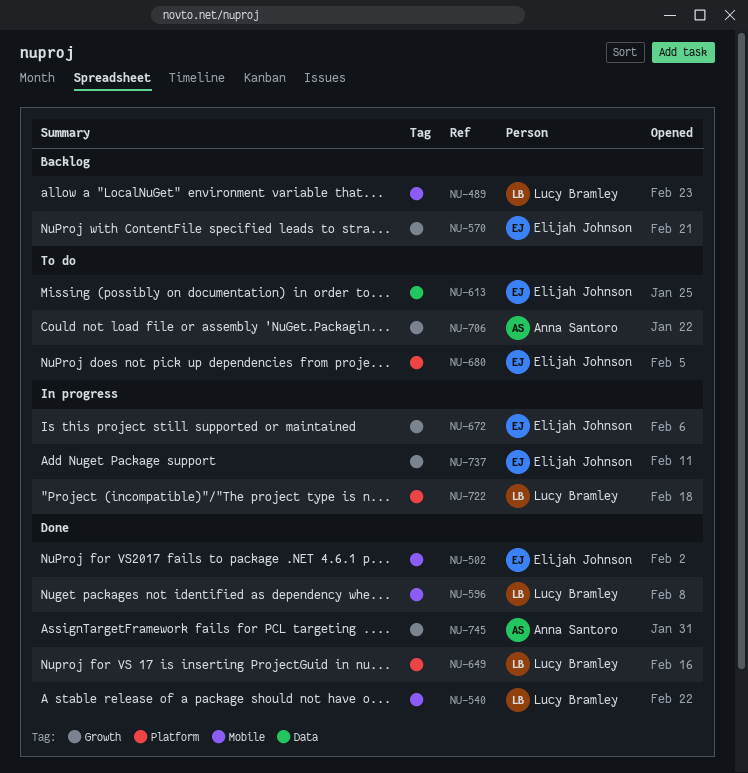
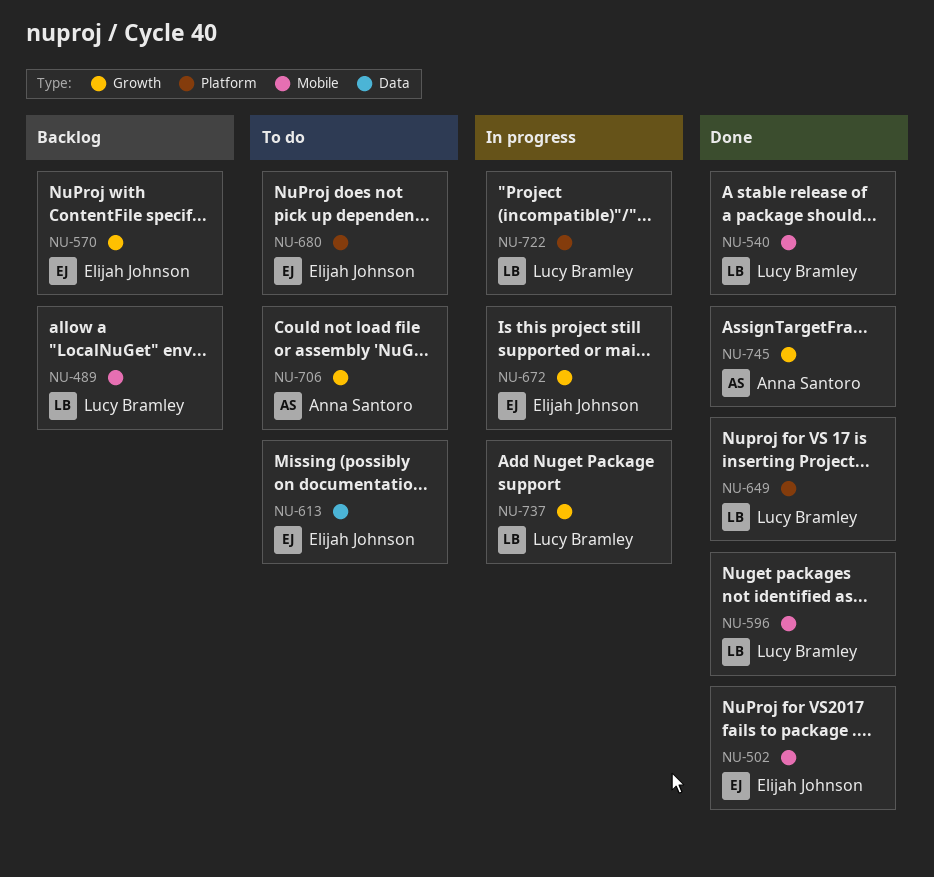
NU-737, owner: Elijah Johnson -> Lucy Bramley

